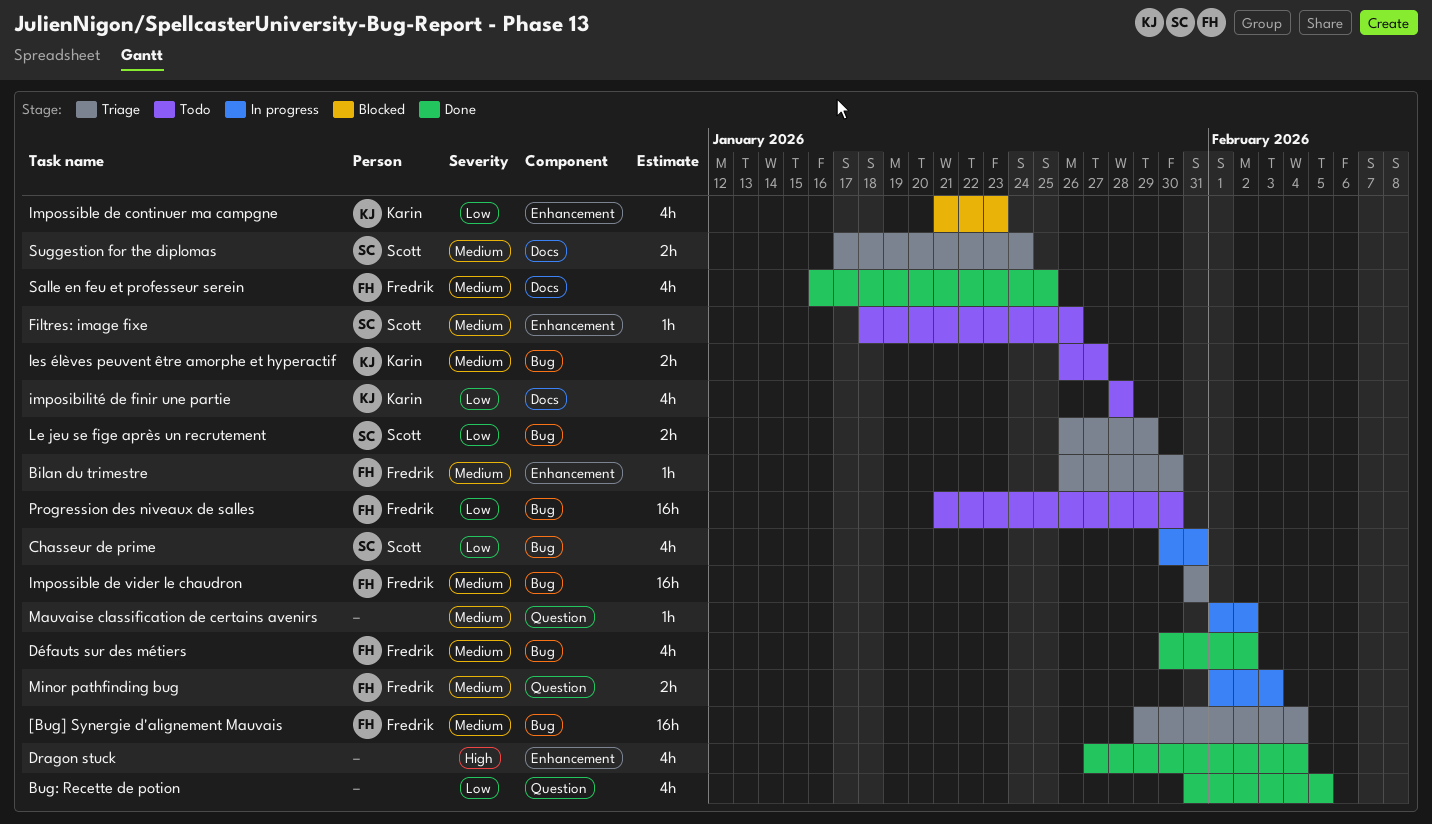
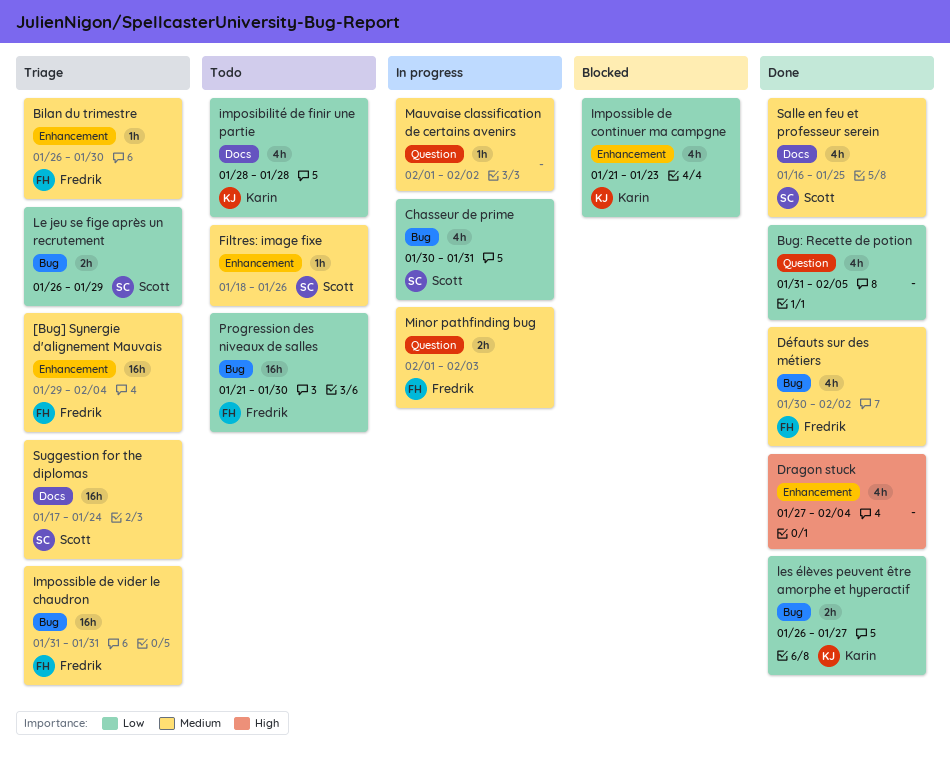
[Bug] Synergie d'alignement Mauvais, label: Bug -> Enhancement
les élèves peuvent être amorphe et hyperactif, status: Todo -> Done
les élèves peuvent être amorphe et hyperactif, priority: Medium -> Low
Salle en feu et professeur serein, owner: Fredrik -> Scott
Suggestion for the diplomas, estimate: 2h -> 16h

